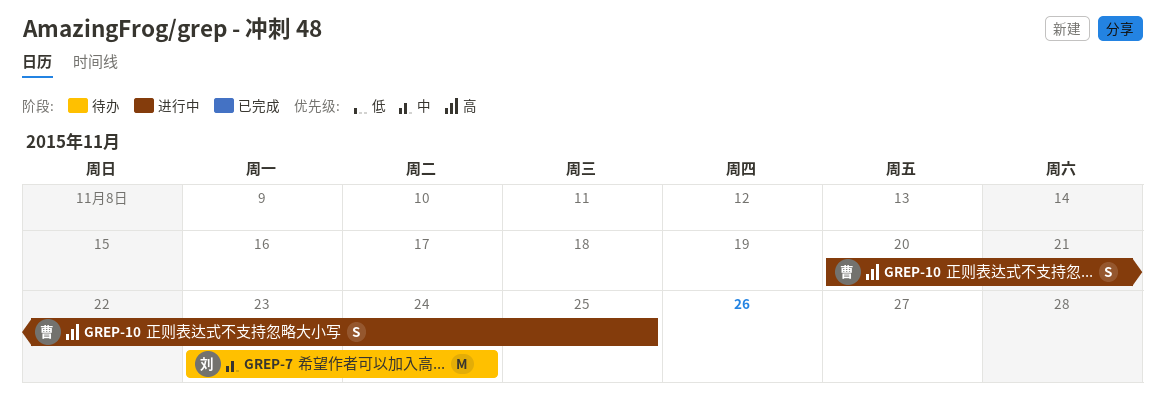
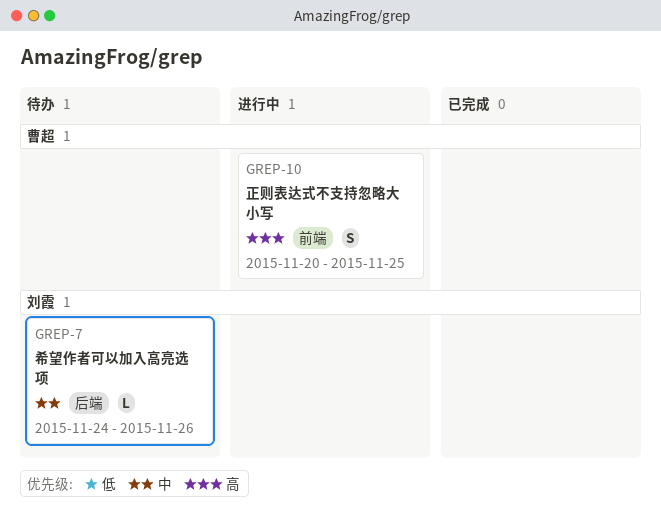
GREP-7, estimate: M -> L
GREP-7, start: Nov 23 -> Nov 24
GREP-7, due: Nov 24 -> Nov 26

